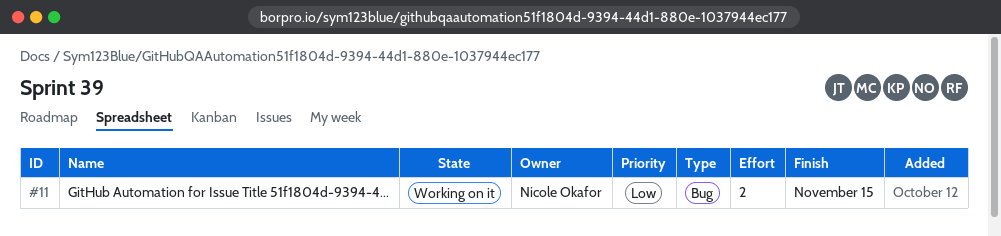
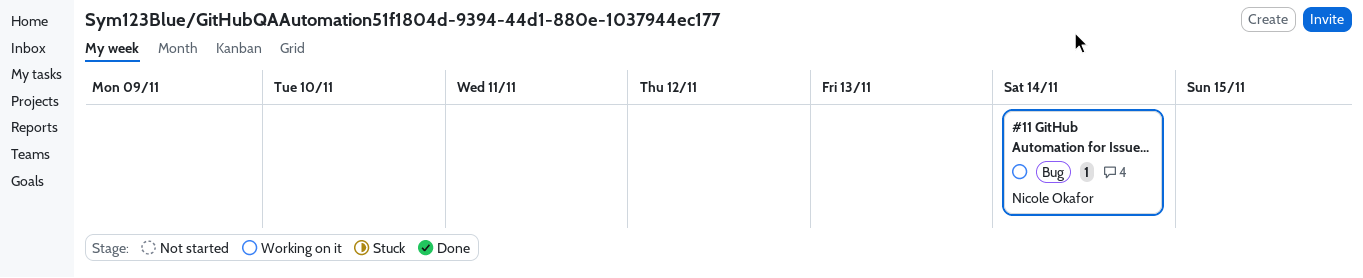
#11, estimate: 2 -> 1
#11, due: Nov 15 -> Nov 14

